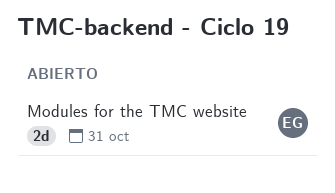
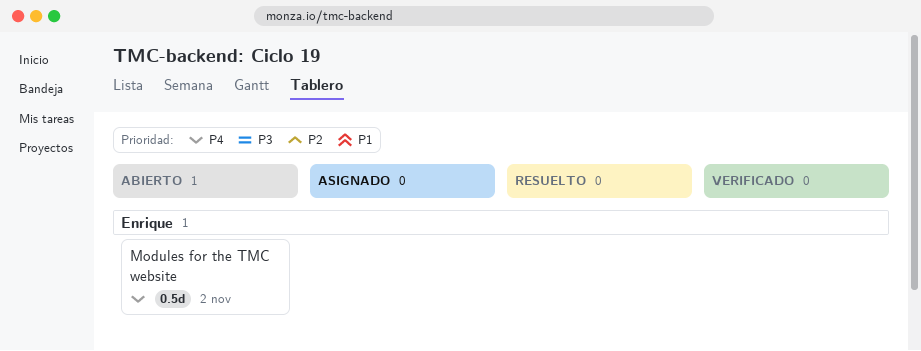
Modules for the TMC website, estimate: 2d -> 0.5d
Modules for the TMC website, due: Oct 31 -> Nov 2

